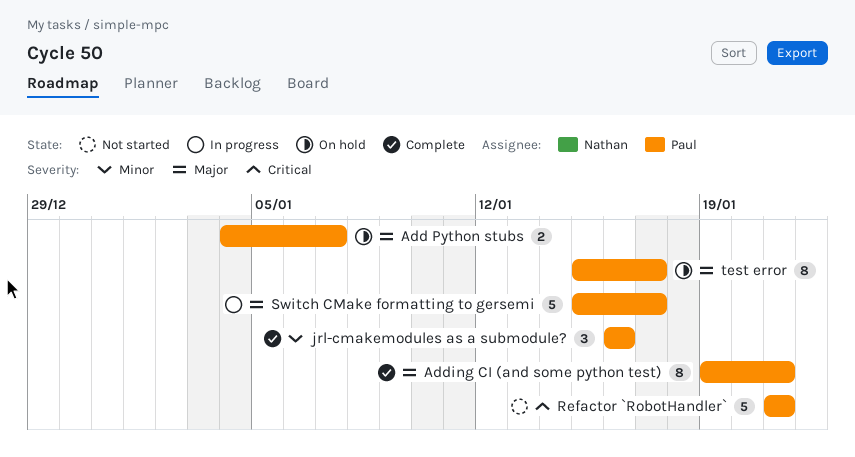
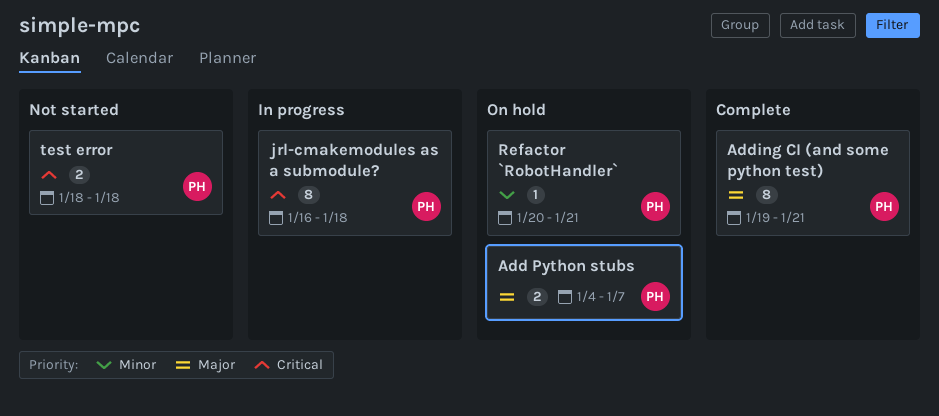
jrl-cmakemodules as a submodule?, status: Complete -> In progress
jrl-cmakemodules as a submodule?, priority: Minor -> Critical
jrl-cmakemodules as a submodule?, estimate: 3 -> 8
jrl-cmakemodules as a submodule?, due: Jan 16 -> Jan 18
Refactor `RobotHandler`, status: Not started -> On hold
Refactor `RobotHandler`, priority: Critical -> Minor
Refactor `RobotHandler`, estimate: 5 -> 1
Refactor `RobotHandler`, start: Jan 21 -> Jan 20
Switch CMake formatting to gersemi: present -> none
test error, status: On hold -> Not started
test error, priority: Major -> Critical
test error, estimate: 8 -> 2
test error, start: Jan 15 -> Jan 18
test error, due: Jan 17 -> Jan 18

